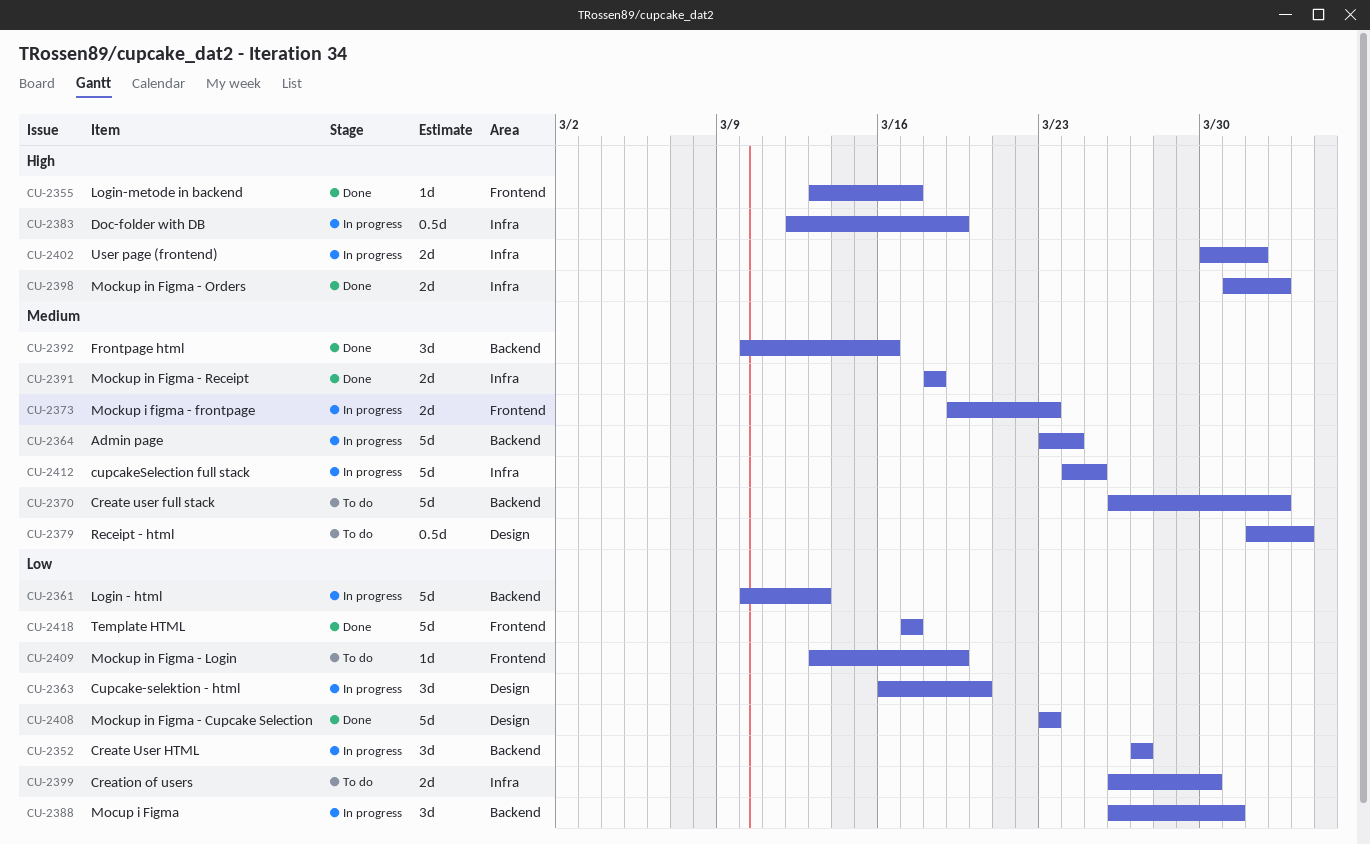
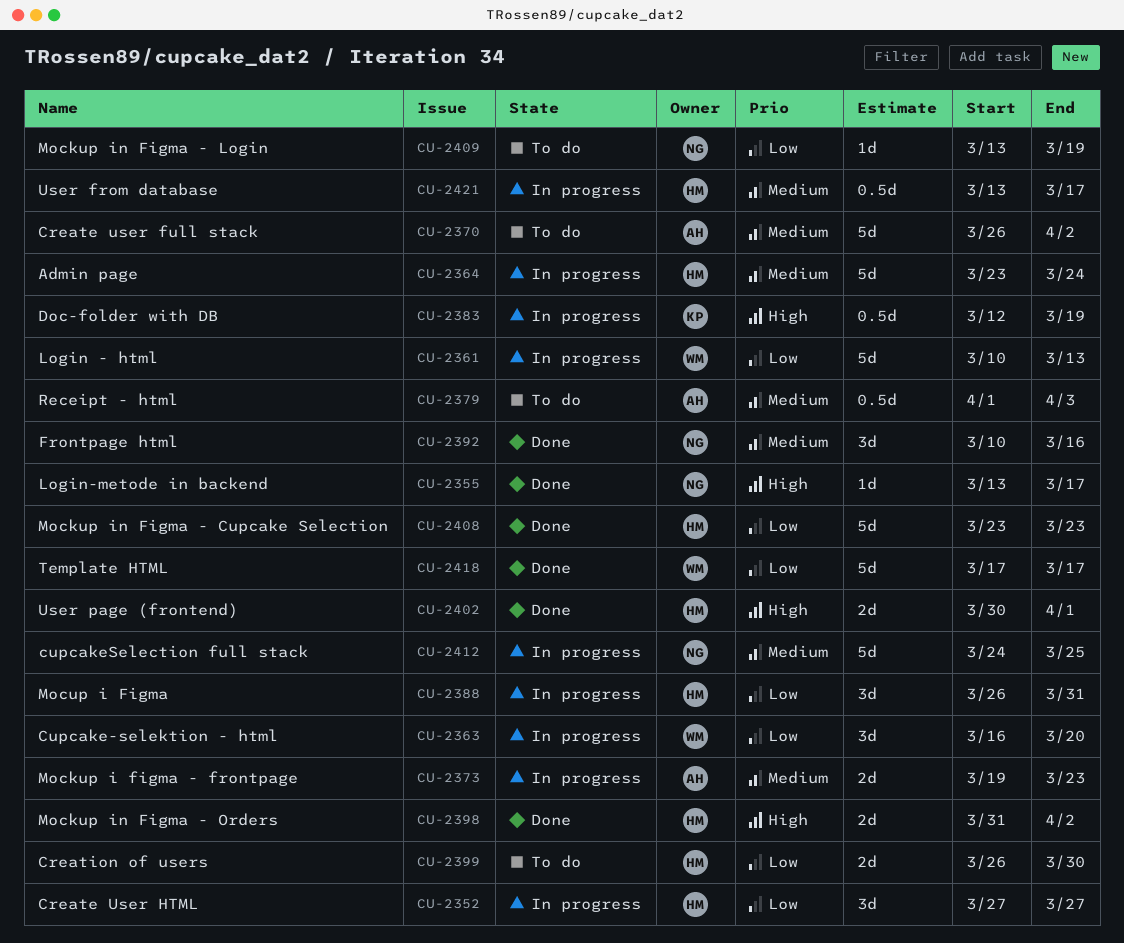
CU-2391: present -> none
CU-2402, status: In progress -> Done
CU-2421: none -> present

